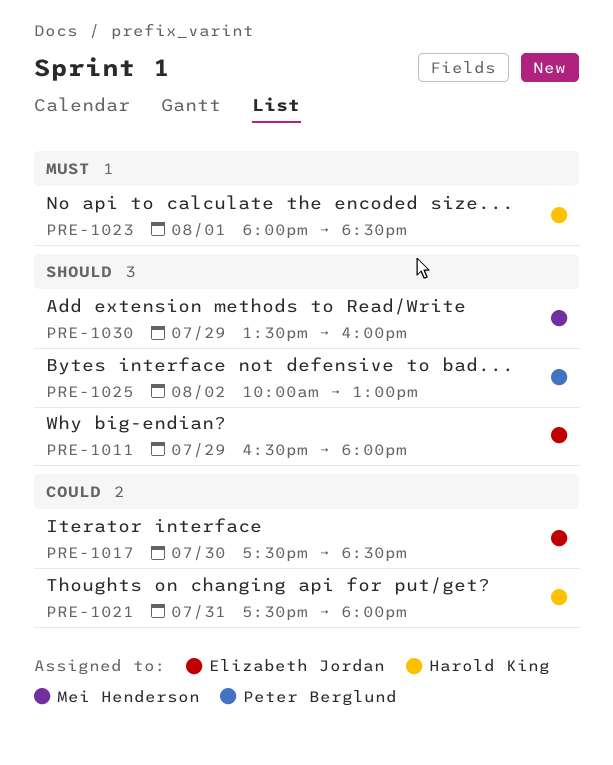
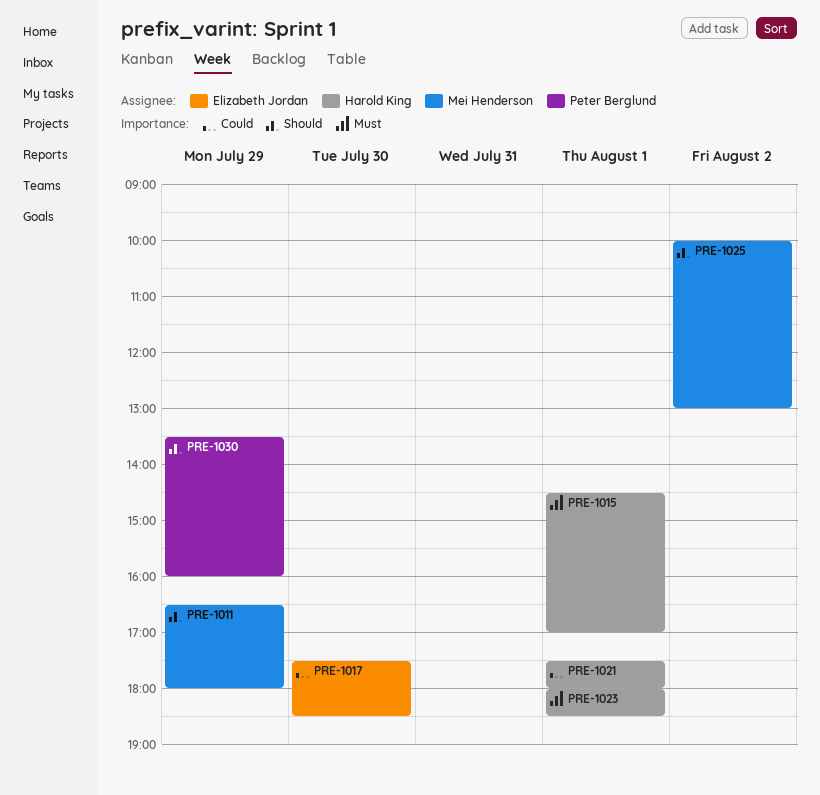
PRE-1011, owner: Elizabeth Jordan -> Mei Henderson
PRE-1015: none -> present
PRE-1021, day: Jul 31 -> Aug 1
PRE-1025, owner: Peter Berglund -> Mei Henderson
PRE-1030, owner: Mei Henderson -> Peter Berglund

